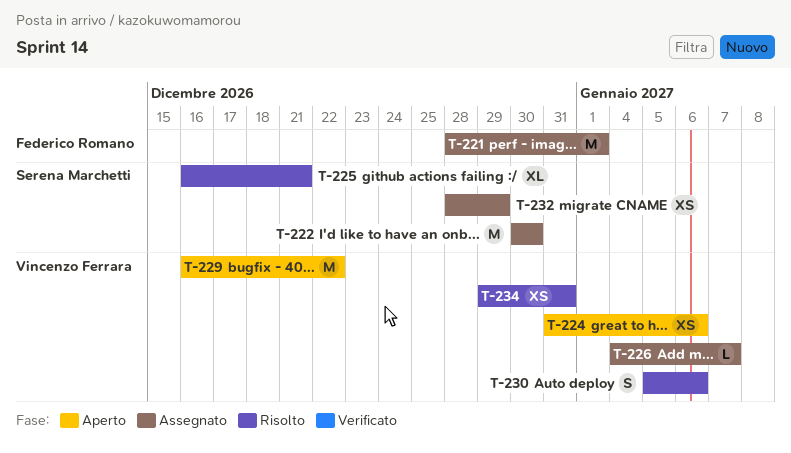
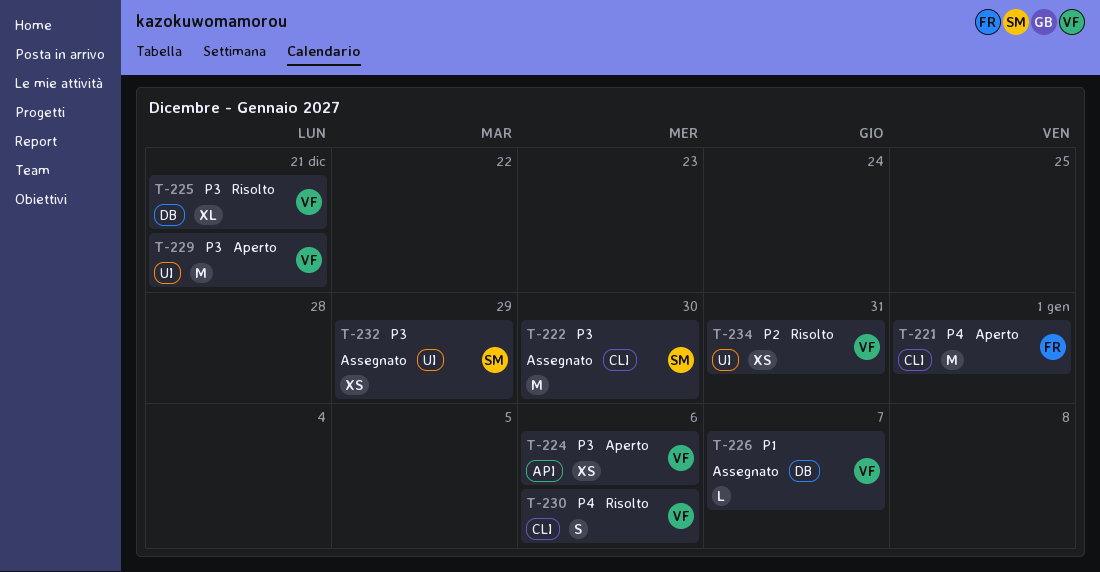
T-221, status: Assegnato -> Aperto
T-225, owner: Serena Marchetti -> Vincenzo Ferrara
T-229, due: Dec 22 -> Dec 21

